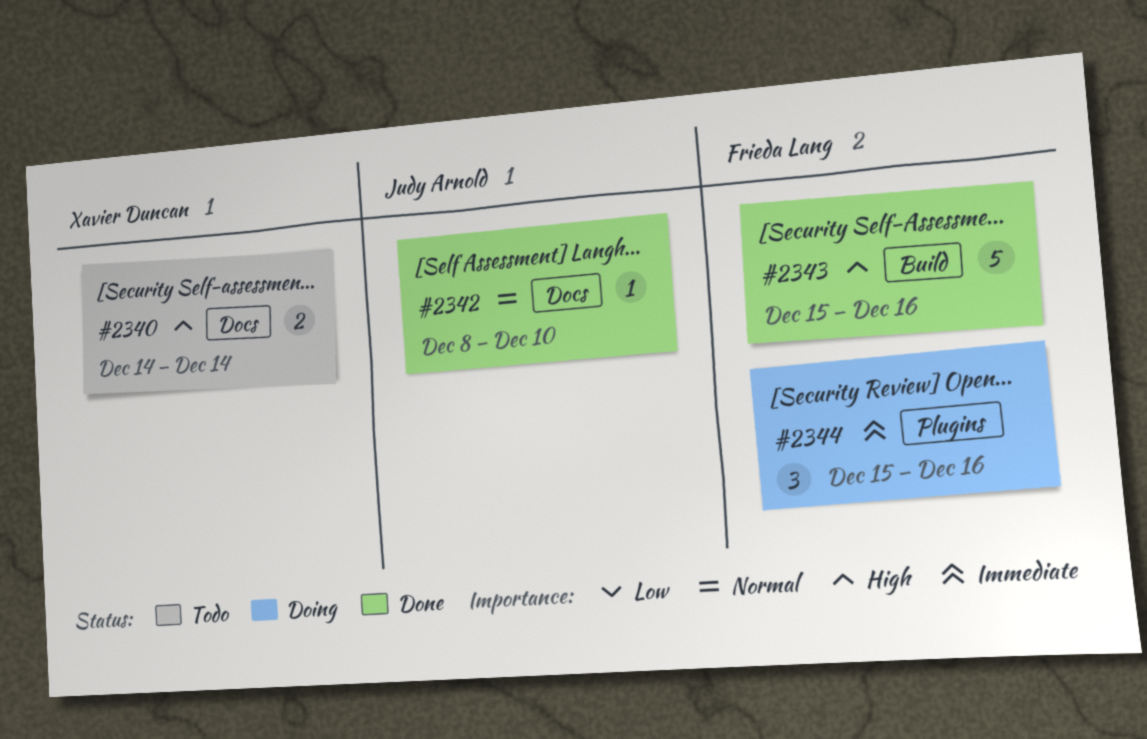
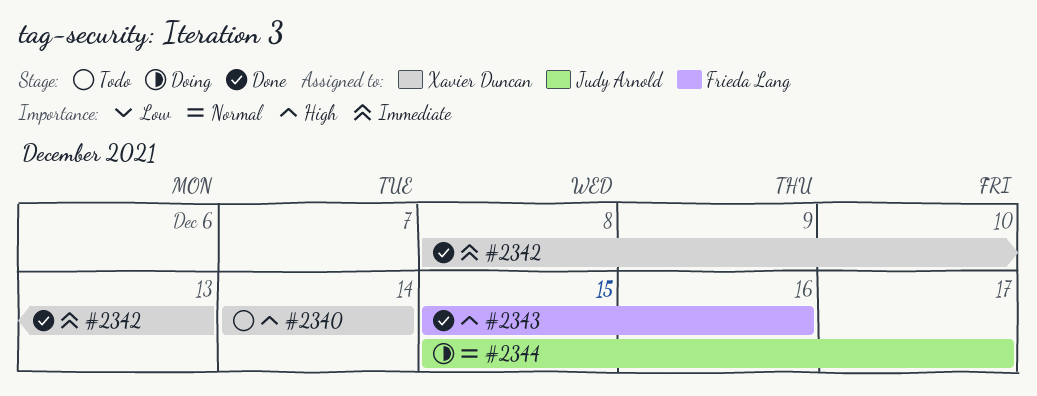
#2342, owner: Judy Arnold -> Xavier Duncan
#2342, priority: Normal -> Immediate
#2342, due: Dec 10 -> Dec 13
#2344, owner: Frieda Lang -> Judy Arnold
#2344, priority: Immediate -> Normal
#2344, due: Dec 16 -> Dec 17

